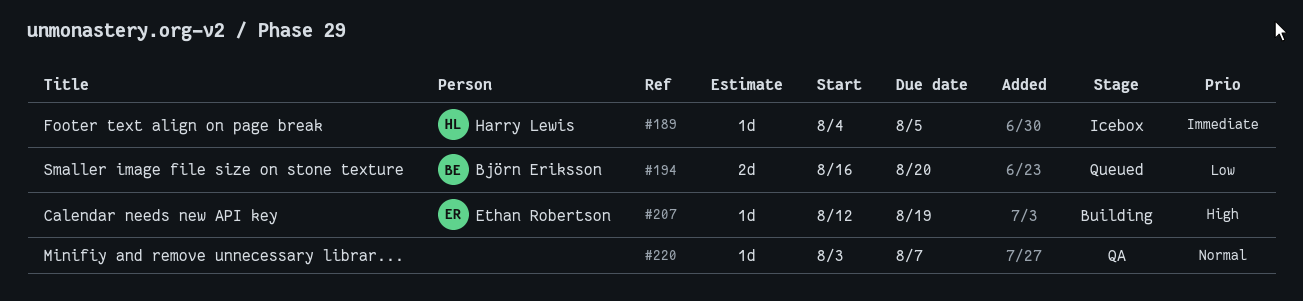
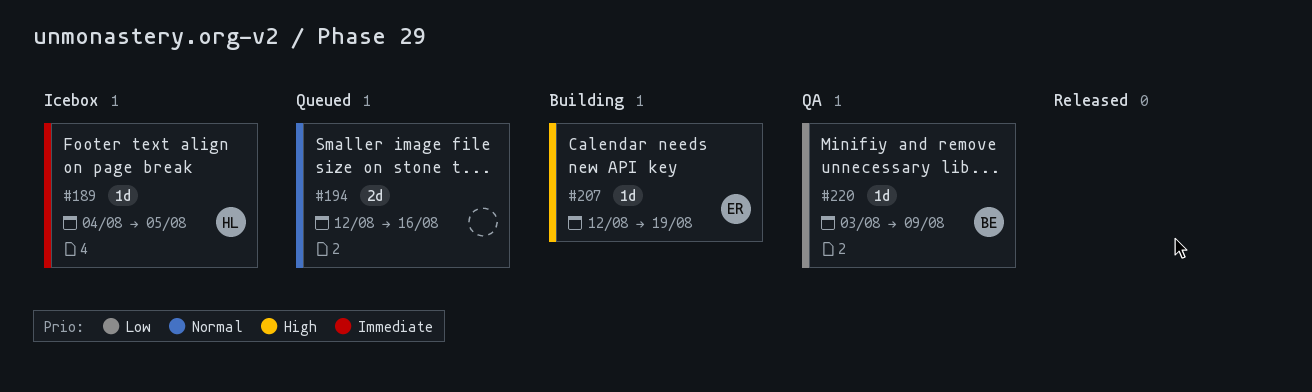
#194, owner: Björn Eriksson -> none
#194, priority: Low -> Normal
#194, start: Aug 16 -> Aug 12
#194, due: Aug 20 -> Aug 16
#220, owner: none -> Björn Eriksson
#220, priority: Normal -> Low
#220, due: Aug 7 -> Aug 9

